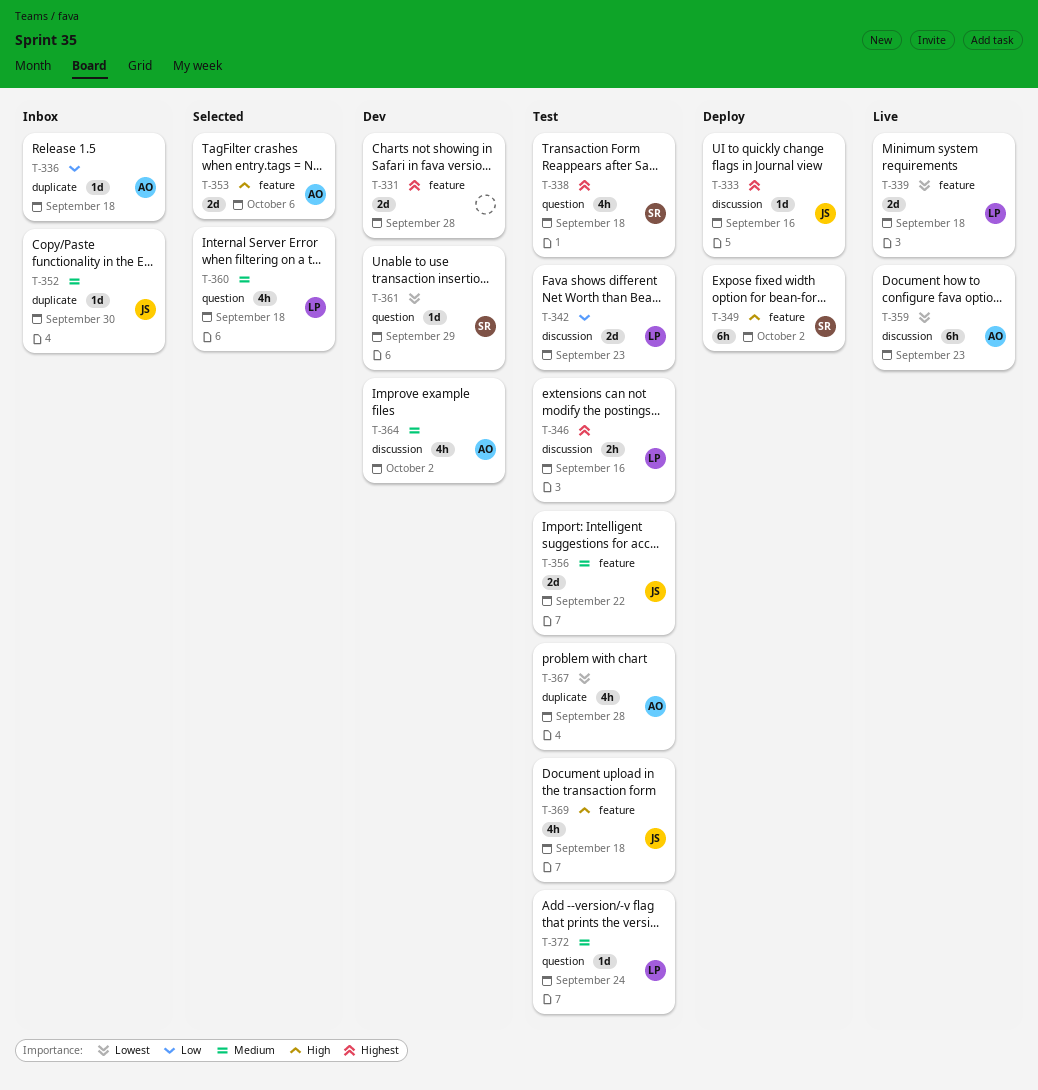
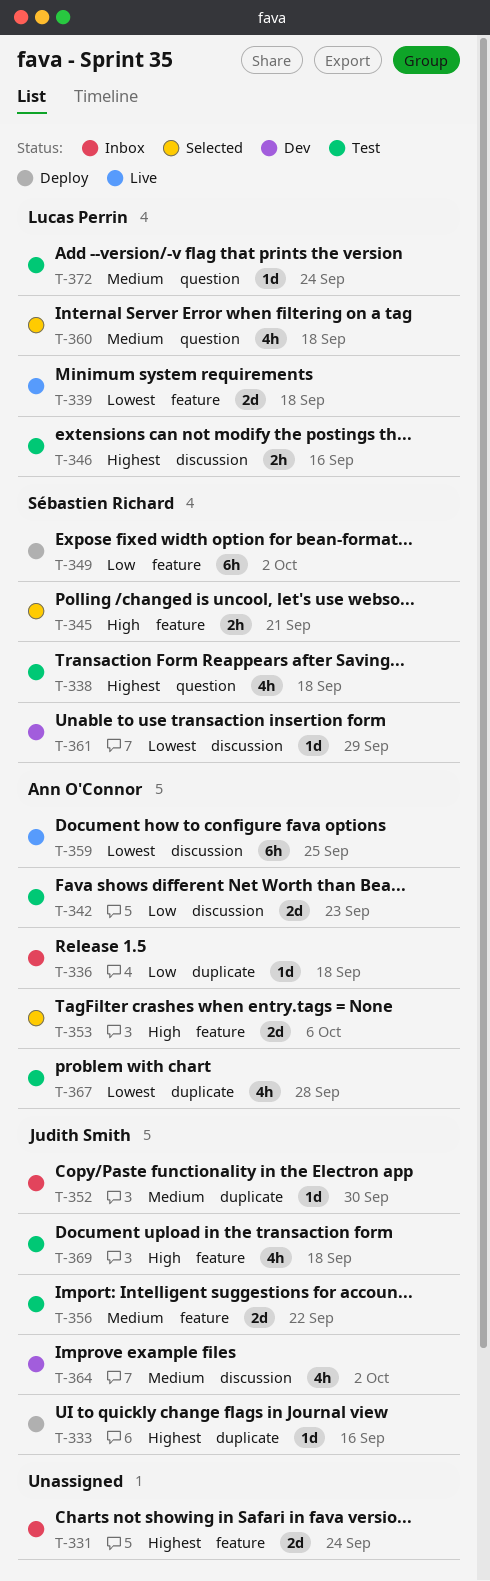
T-331, status: Dev -> Inbox
T-331, due: Sep 28 -> Sep 24
T-333, label: discussion -> duplicate
T-342, owner: Lucas Perrin -> Ann O'Connor
T-345: none -> present
T-349, priority: High -> Low
T-359, due: Sep 23 -> Sep 25
T-361, label: question -> discussion
T-364, owner: Ann O'Connor -> Judith Smith

